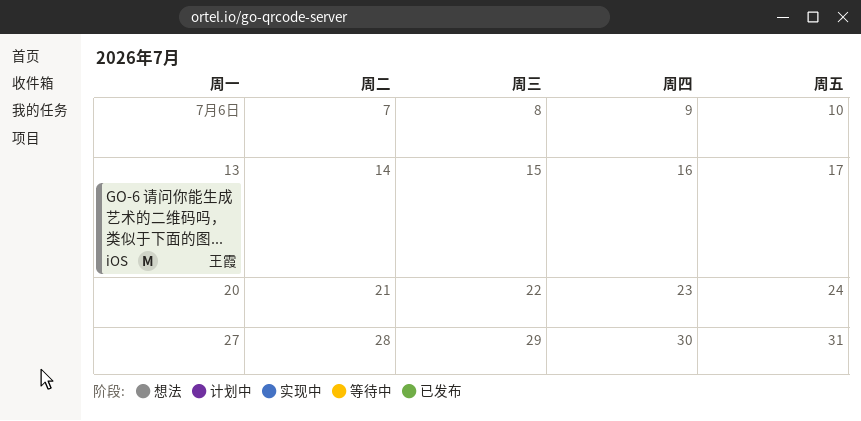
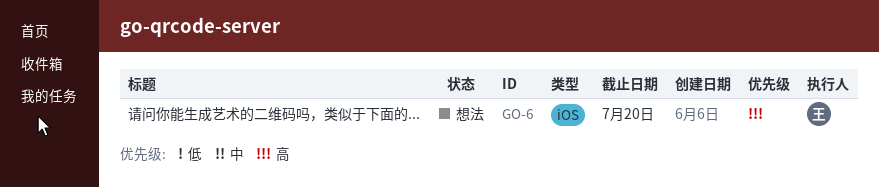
GO-6, due: Jul 13 -> Jul 20

